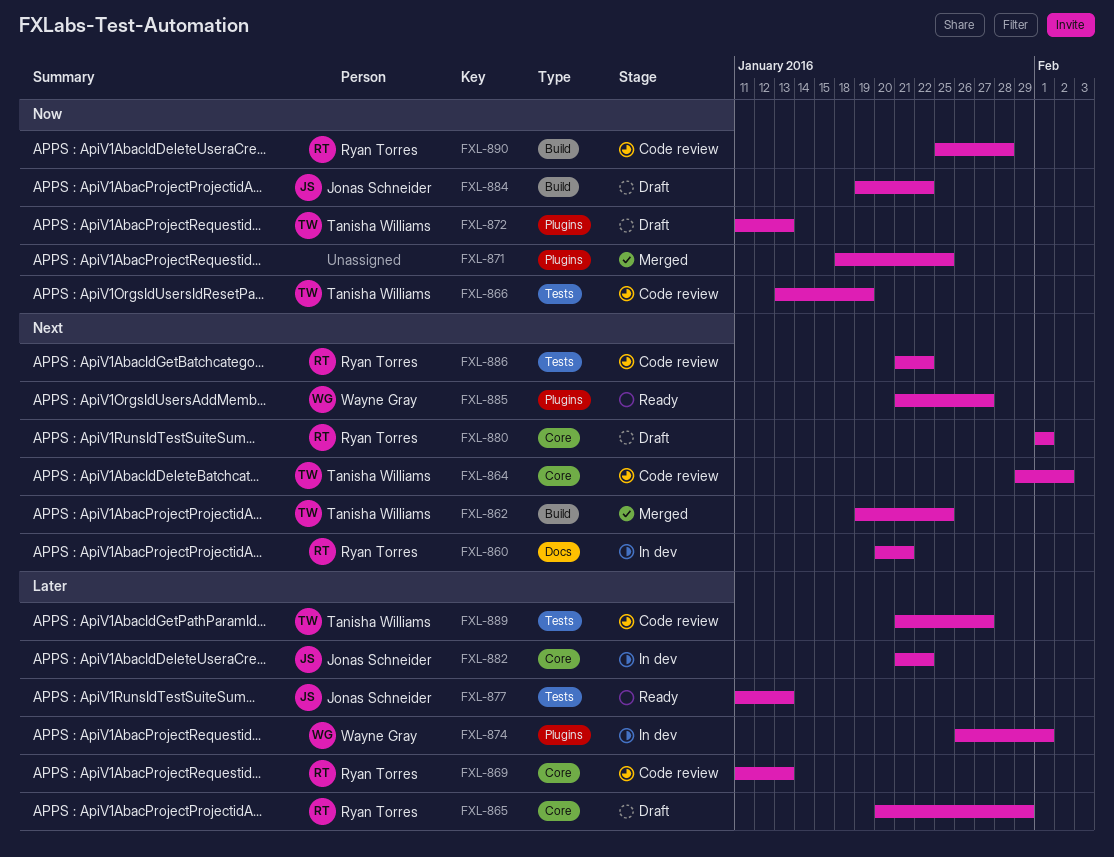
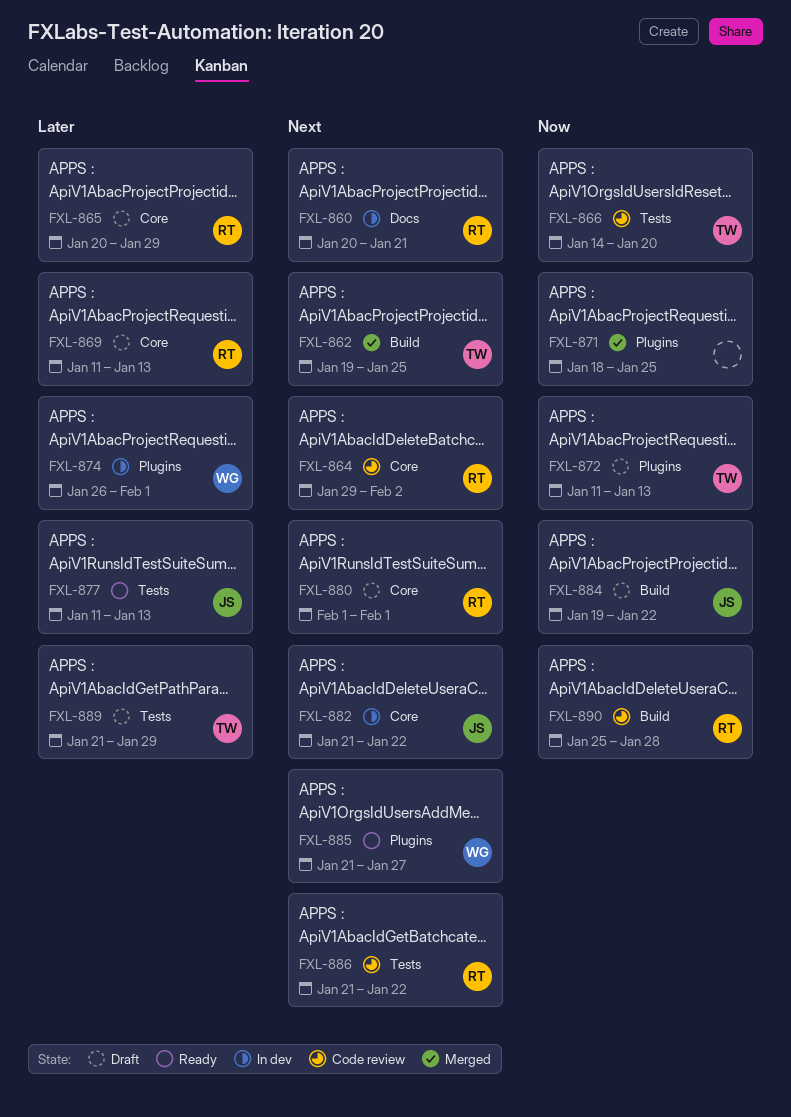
FXL-864, owner: Tanisha Williams -> Ryan Torres
FXL-866, start: Jan 13 -> Jan 14
FXL-866, due: Jan 19 -> Jan 20
FXL-869, status: Code review -> Draft
FXL-882, priority: Later -> Next
FXL-889, status: Code review -> Draft
FXL-889, due: Jan 27 -> Jan 29

